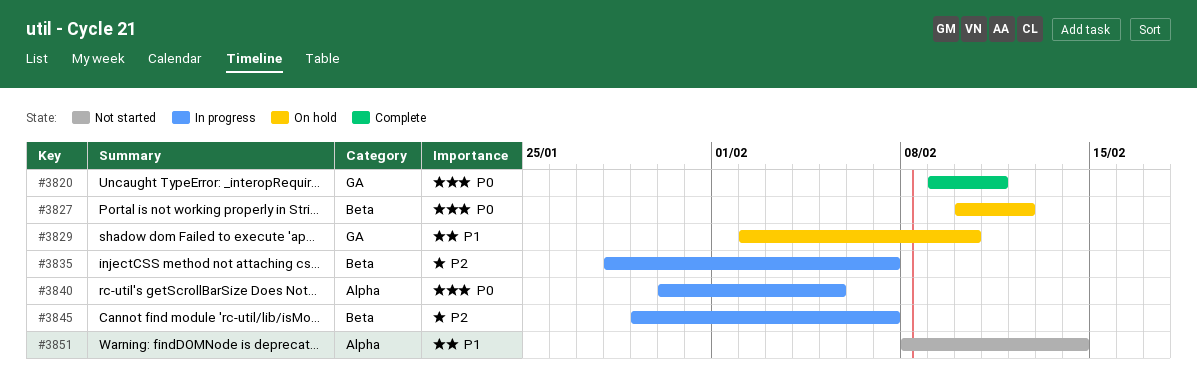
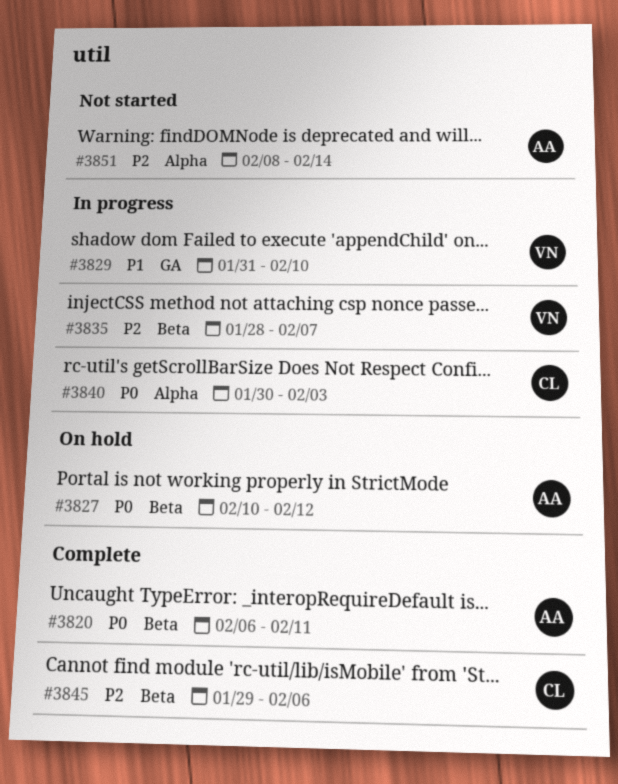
#3820, label: GA -> Beta
#3820, start: Feb 9 -> Feb 6
#3829, status: On hold -> In progress
#3829, start: Feb 2 -> Jan 31
#3840, due: Feb 5 -> Feb 3
#3845, status: In progress -> Complete
#3845, due: Feb 7 -> Feb 6
#3851, priority: P1 -> P2

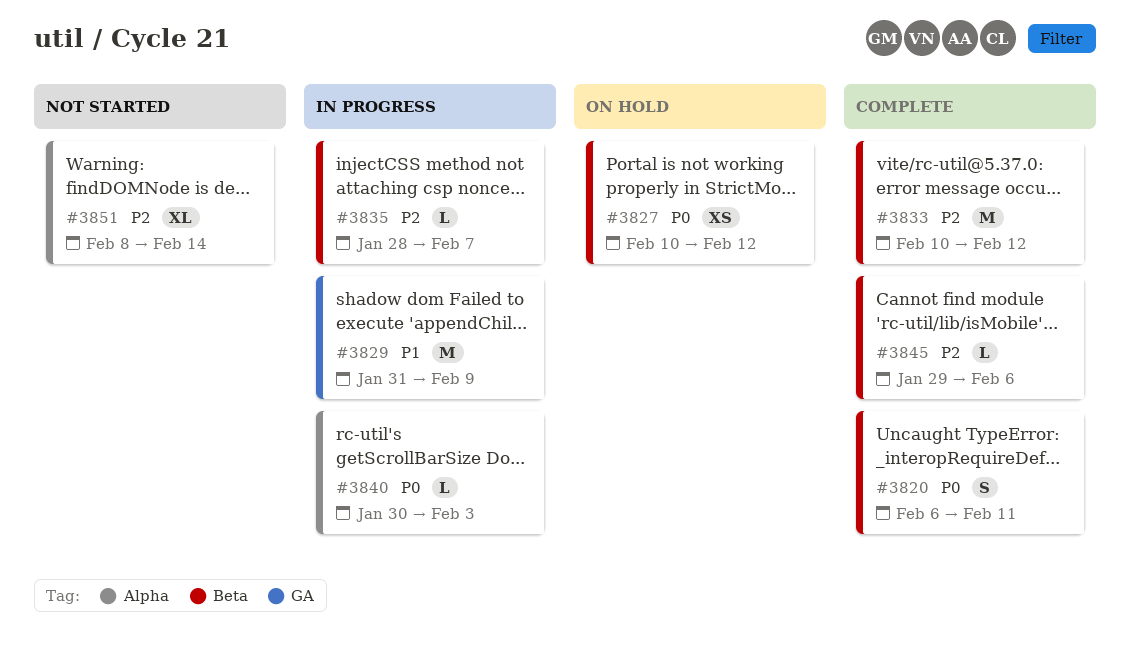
#3829, due: Feb 10 -> Feb 9
#3833: none -> present

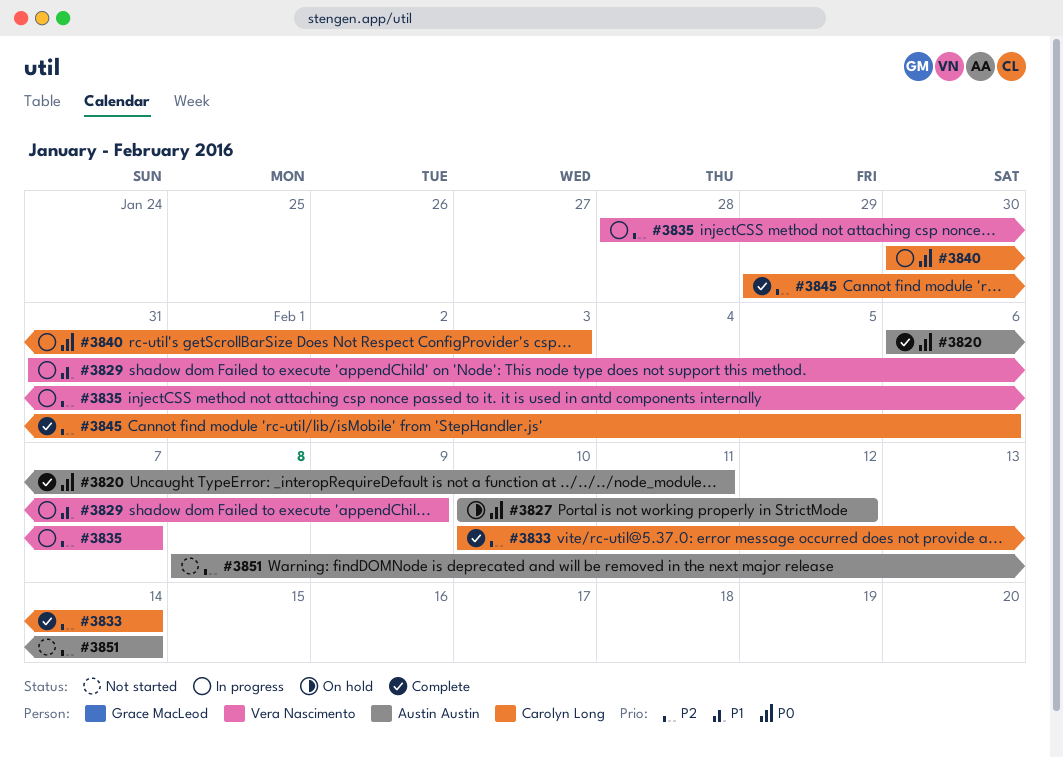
#3833, due: Feb 12 -> Feb 14

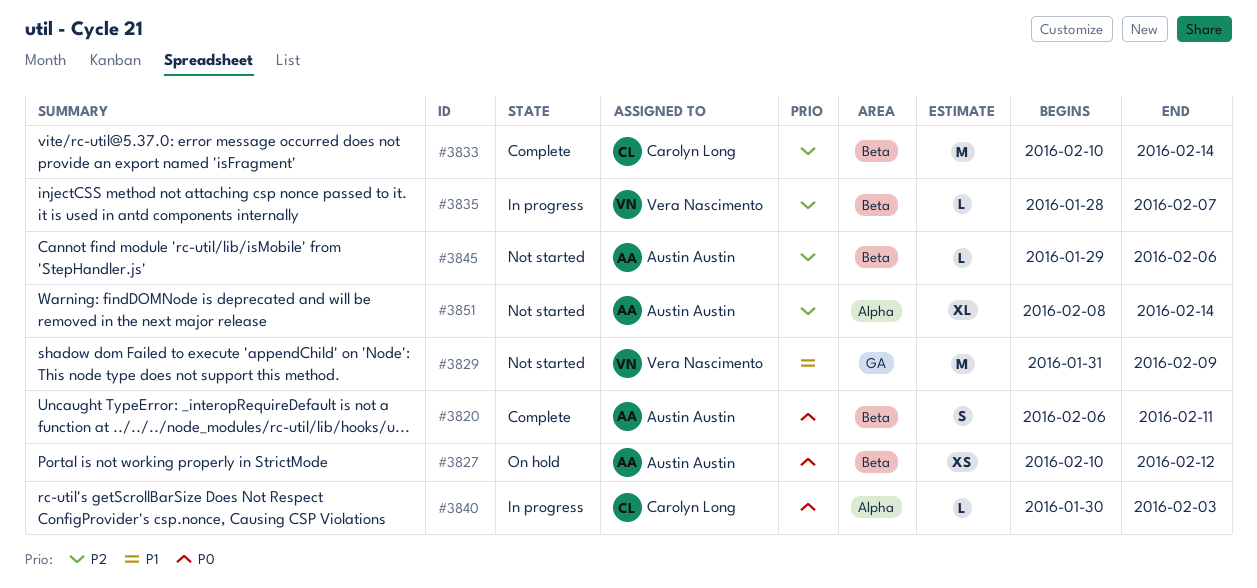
#3829, status: In progress -> Not started
#3845, status: Complete -> Not started
#3845, owner: Carolyn Long -> Austin Austin

